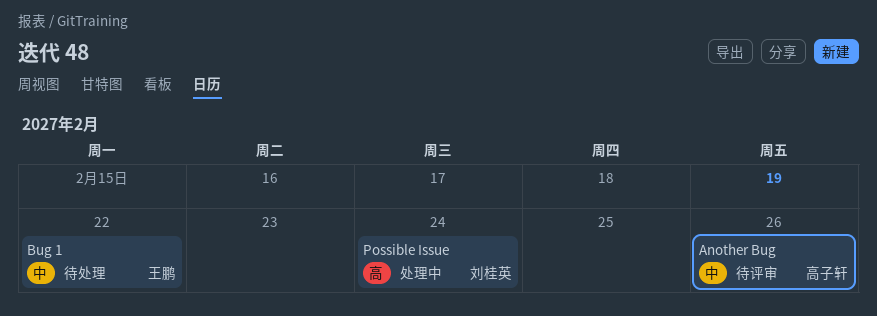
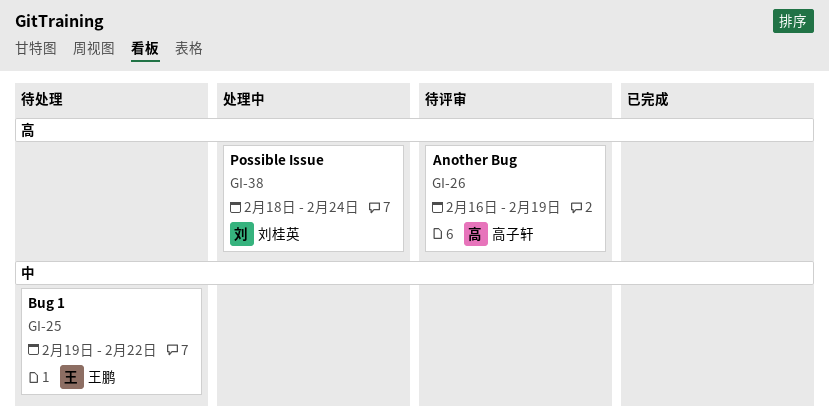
Another Bug, priority: 中 -> 高
Another Bug, due: Feb 26 -> Feb 19

